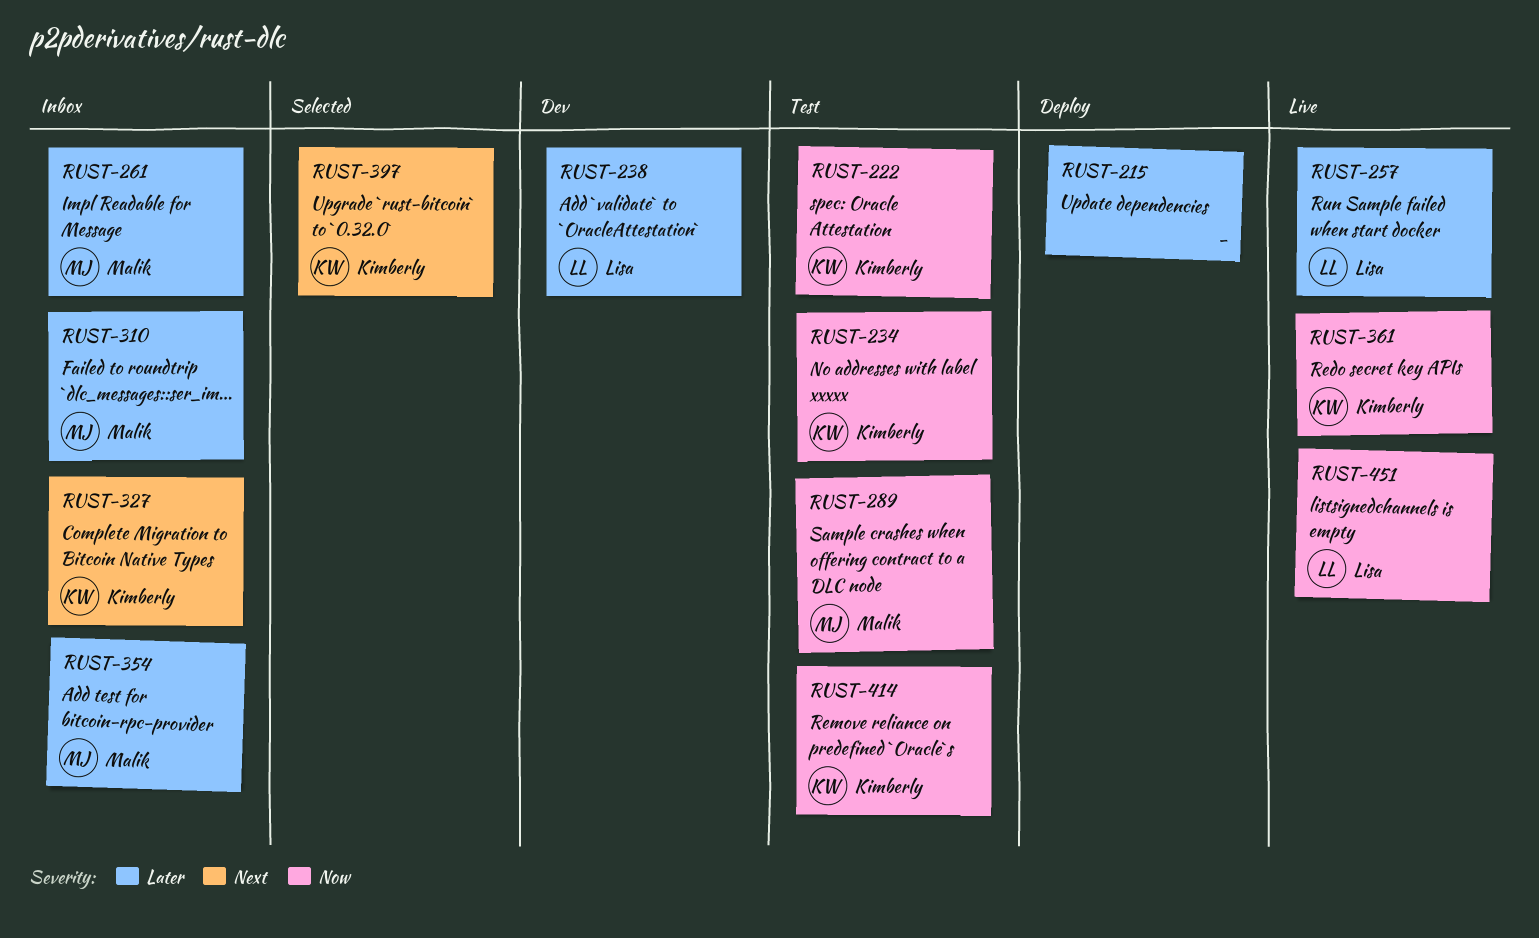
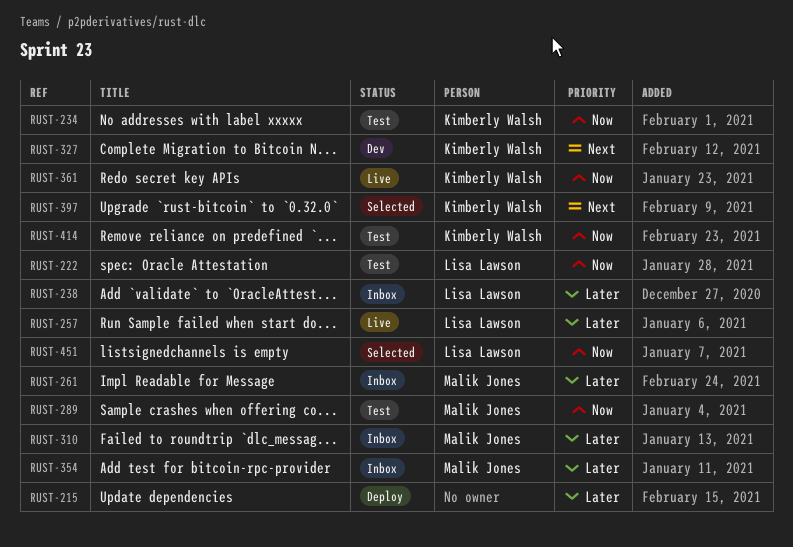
RUST-222, owner: Kimberly Walsh -> Lisa Lawson
RUST-238, status: Dev -> Inbox
RUST-327, status: Inbox -> Dev
RUST-451, status: Live -> Selected

